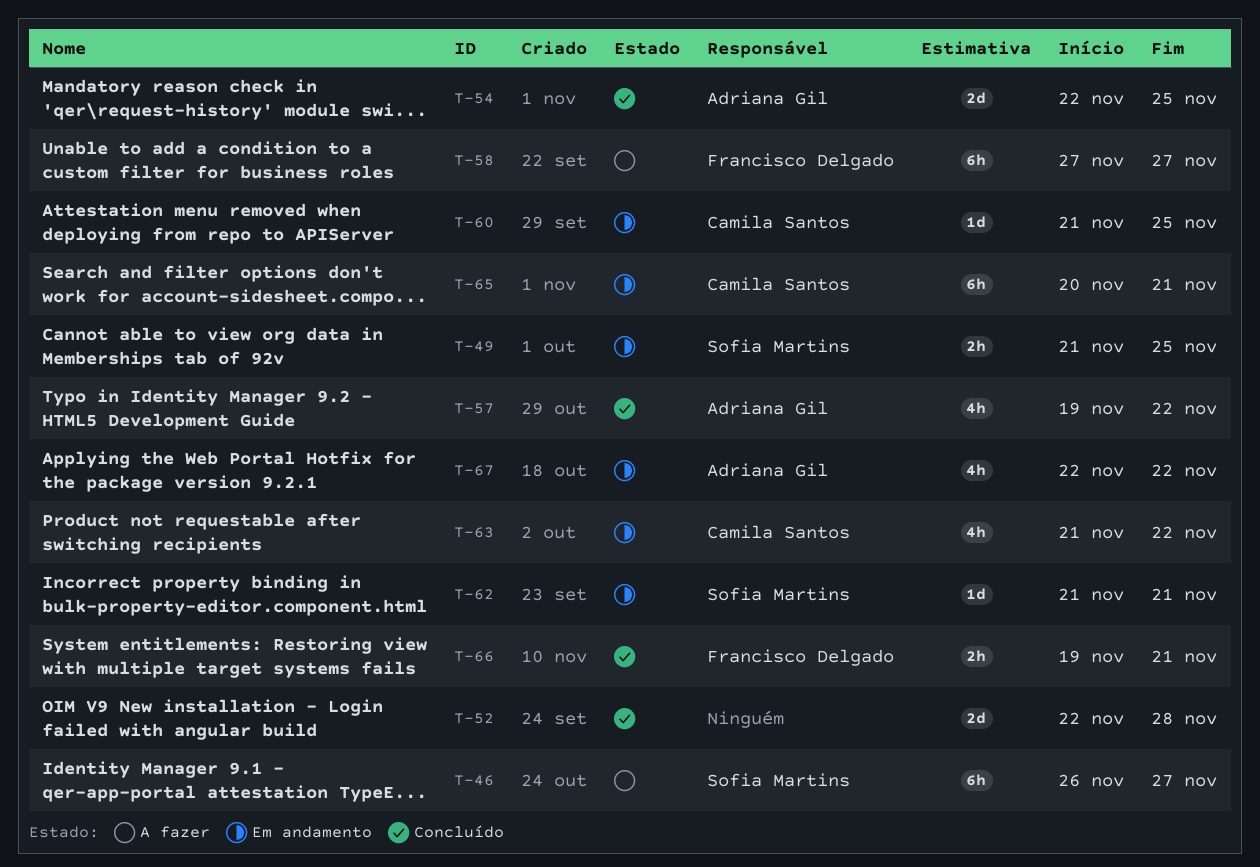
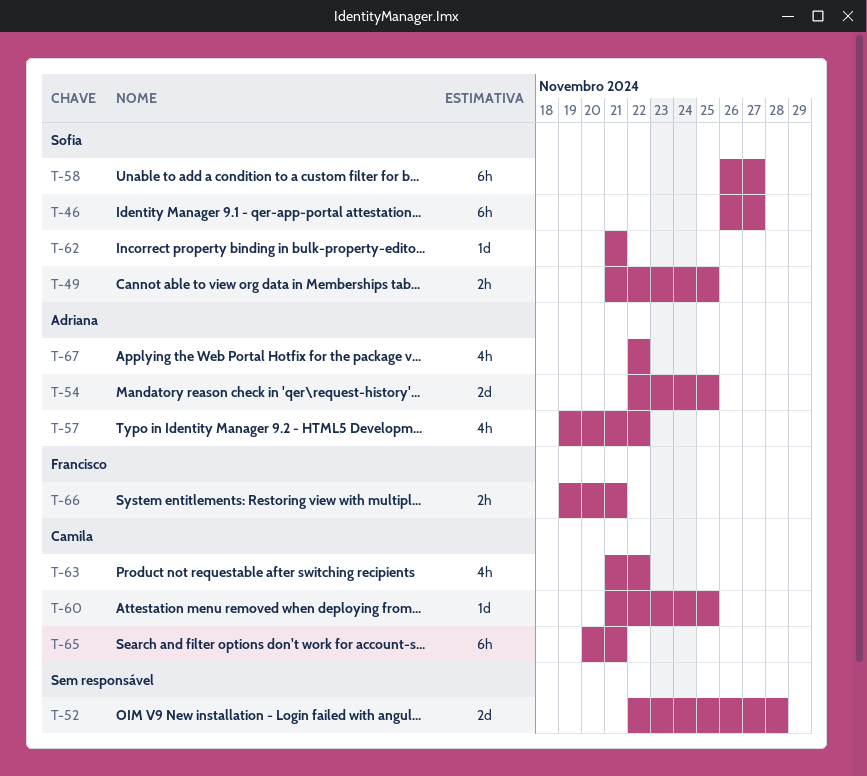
T-58, owner: Francisco Delgado -> Sofia Martins
T-58, start: Nov 27 -> Nov 26

